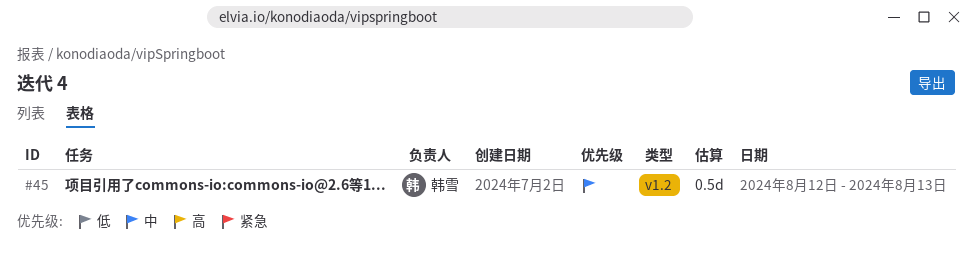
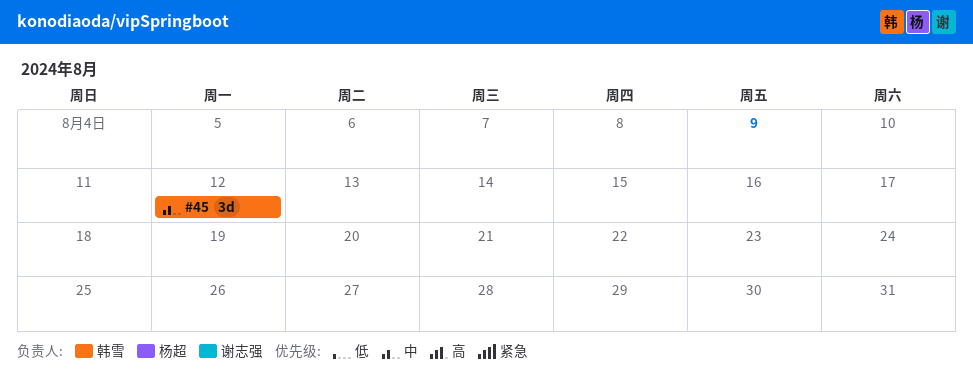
#45, estimate: 0.5d -> 3d
#45, due: Aug 13 -> Aug 12

